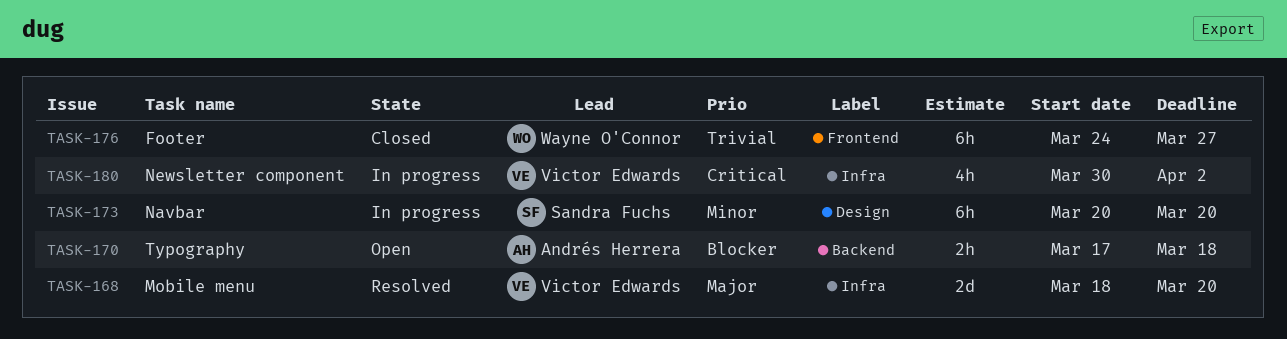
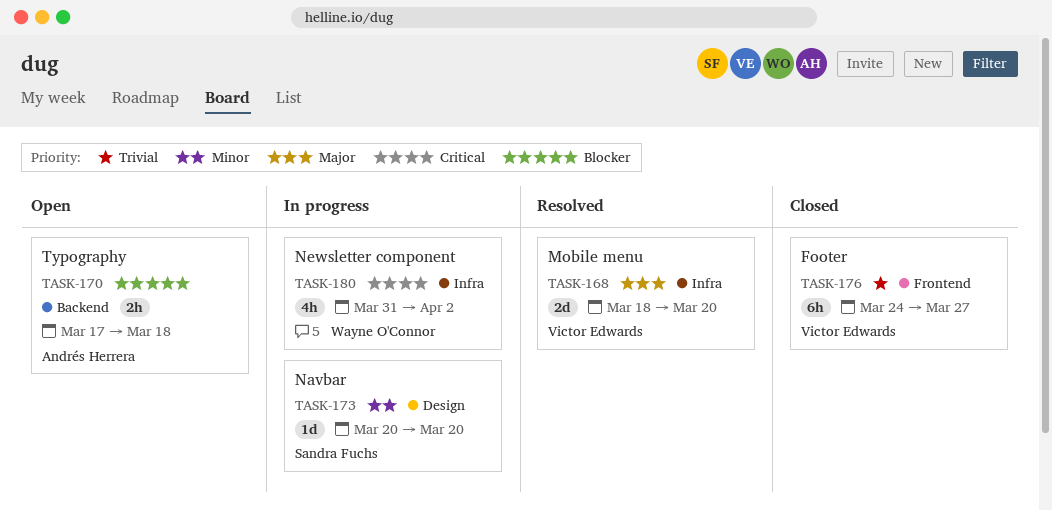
TASK-173, estimate: 6h -> 1d
TASK-176, owner: Wayne O'Connor -> Victor Edwards
TASK-180, owner: Victor Edwards -> Wayne O'Connor
TASK-180, start: Mar 30 -> Mar 31

